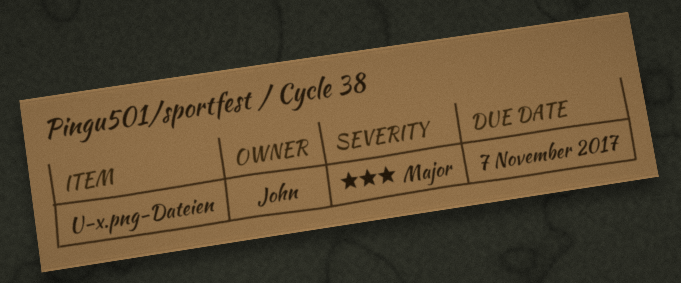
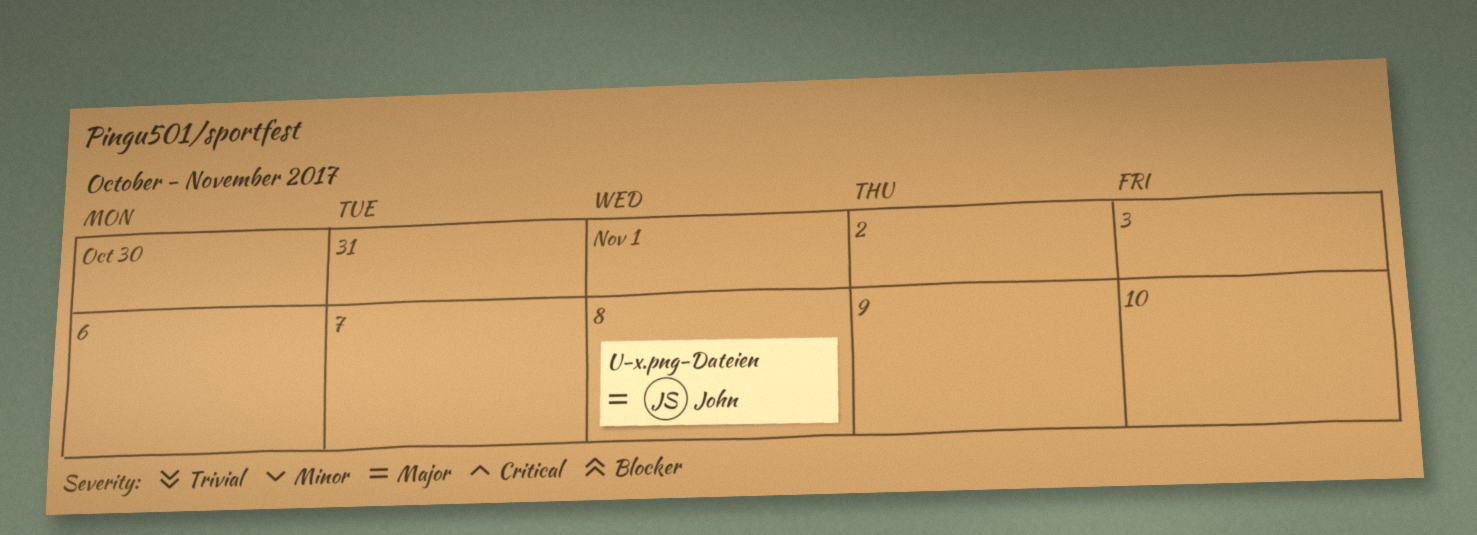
U-x.png-Dateien, due: Nov 7 -> Nov 8

